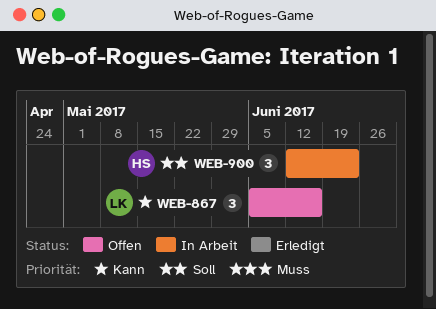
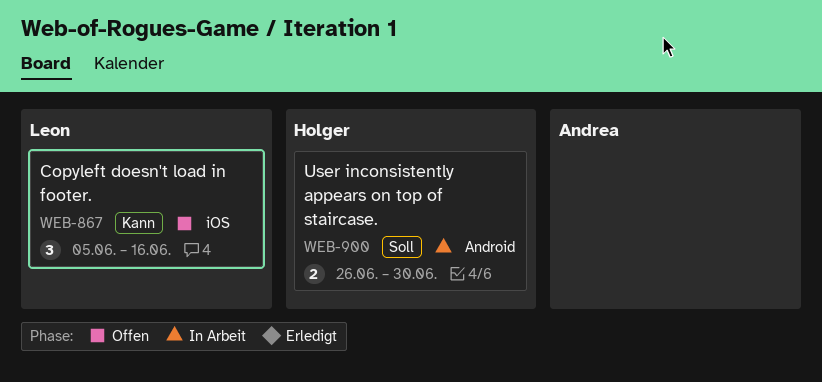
WEB-900, estimate: 3 -> 2
WEB-900, start: Jun 12 -> Jun 26
WEB-900, due: Jun 23 -> Jun 30

